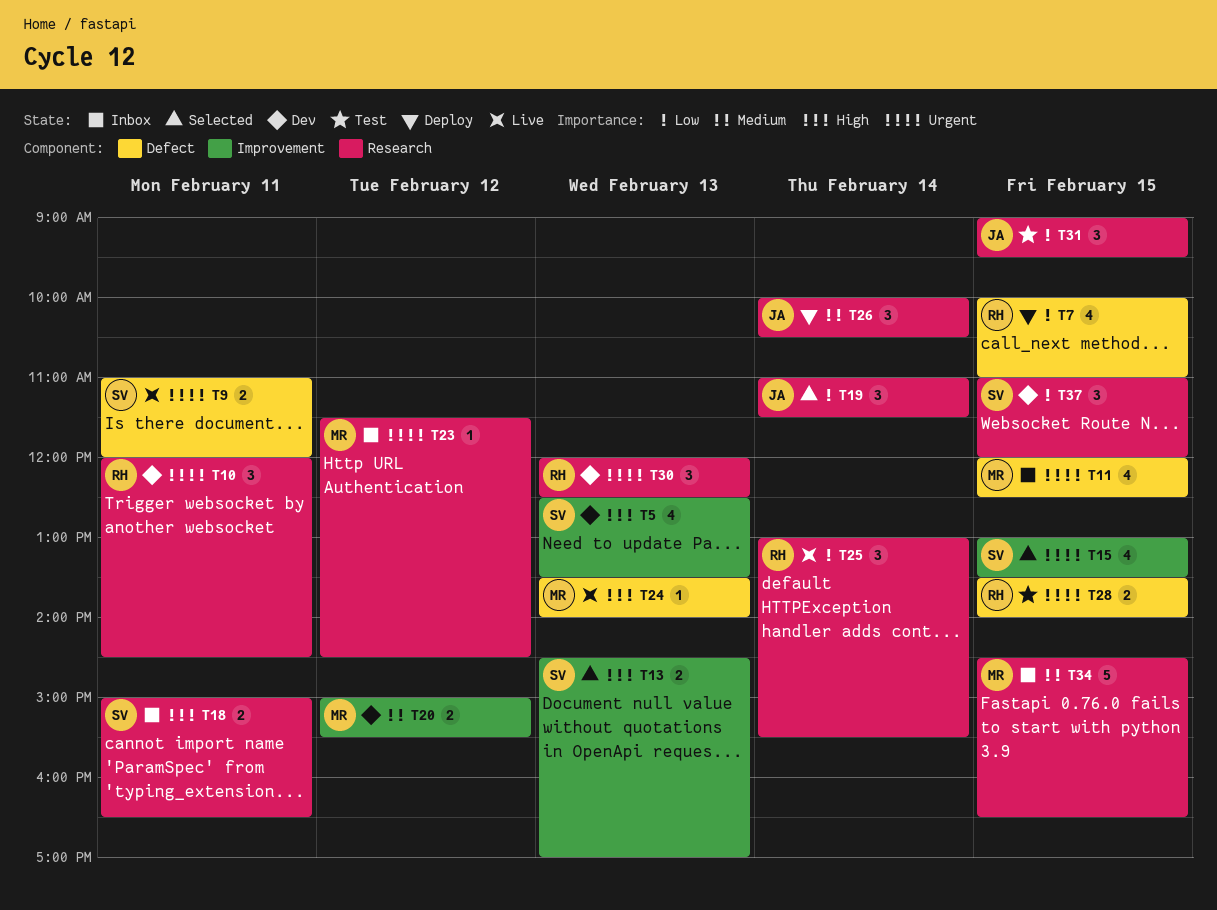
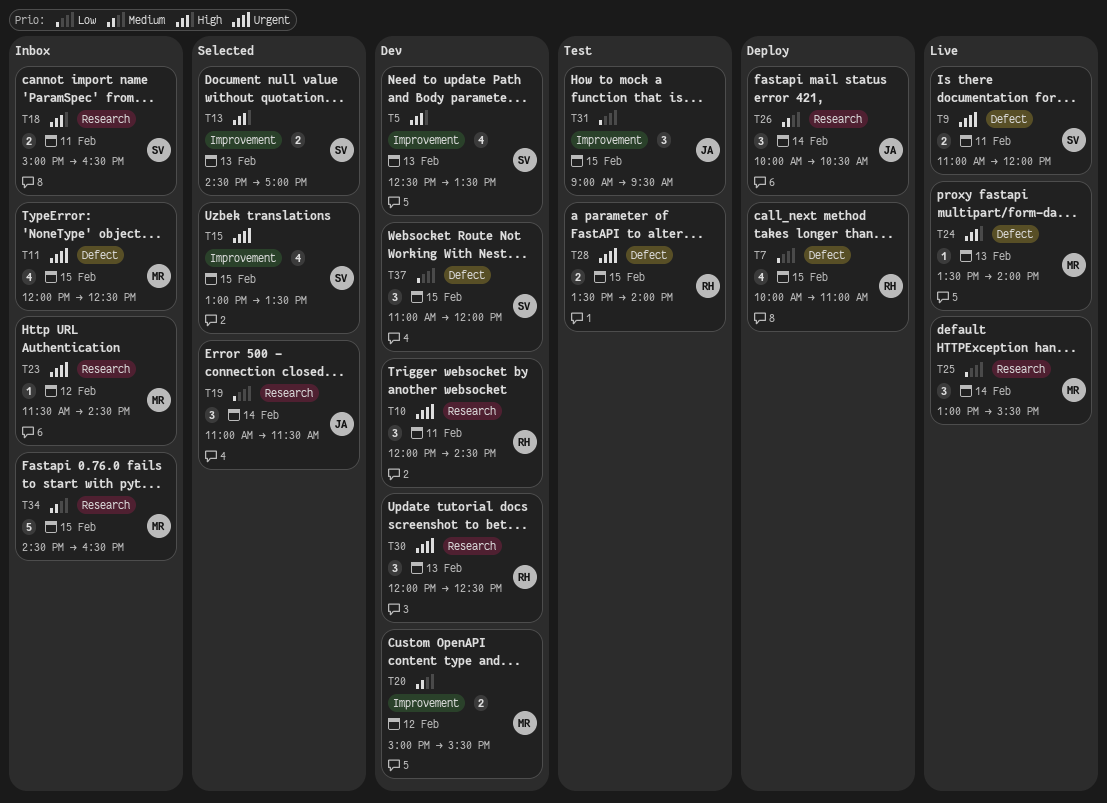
T25, owner: RH -> MR
T31, label: Research -> Improvement
T37, label: Research -> Defect

